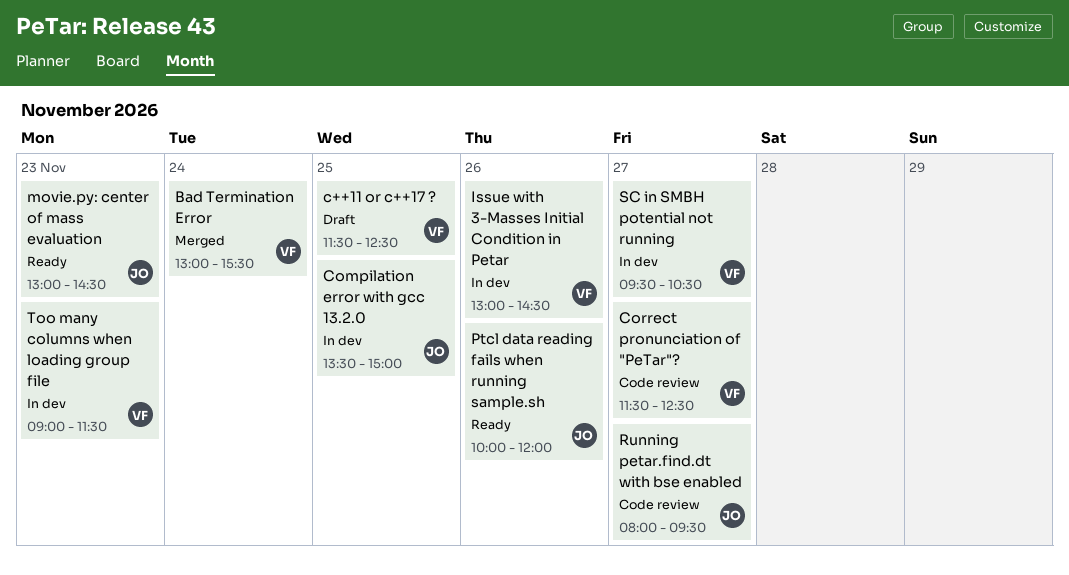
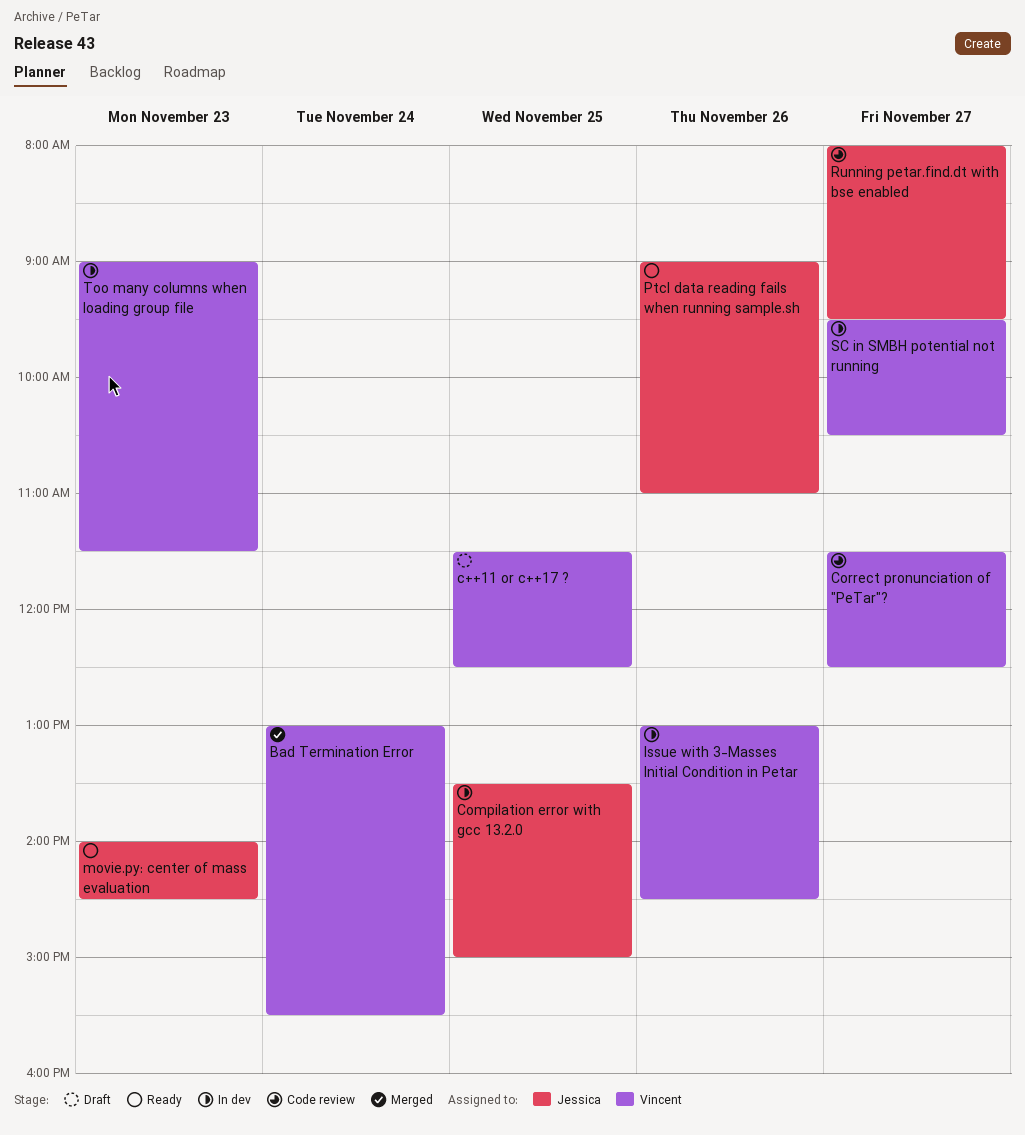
movie.py: center of mass evaluation, begins: 13:00 -> 14:00
Ptcl data reading fails when running sample.sh, begins: 10:00 -> 09:00
Ptcl data reading fails when running sample.sh, ends: 12:00 -> 11:00

